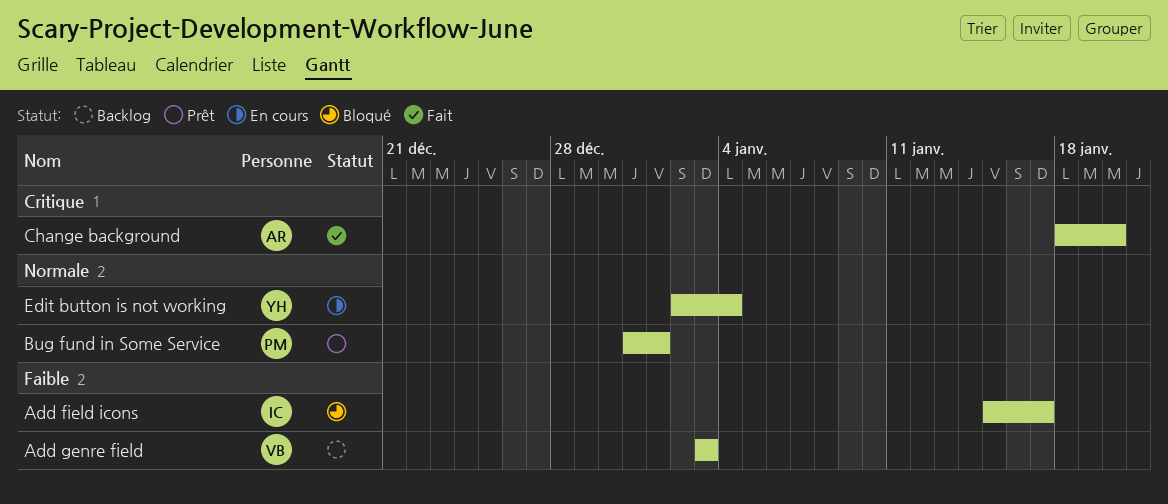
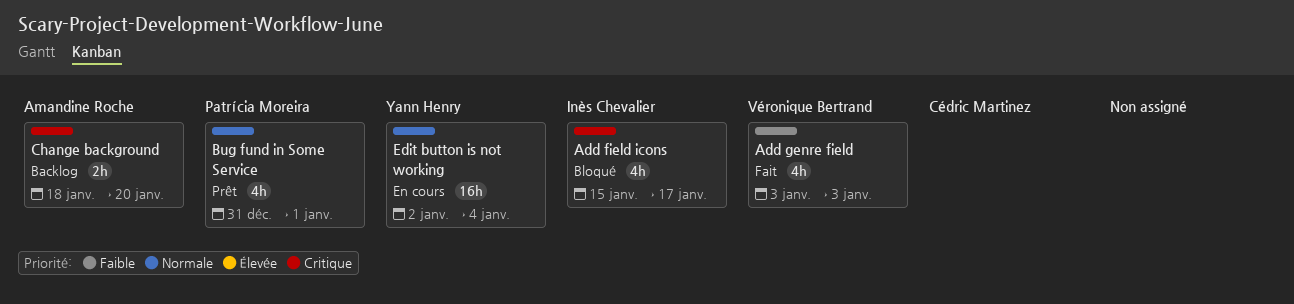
Add field icons, priority: Faible -> Critique
Add genre field, status: Backlog -> Fait
Change background, status: Fait -> Backlog

